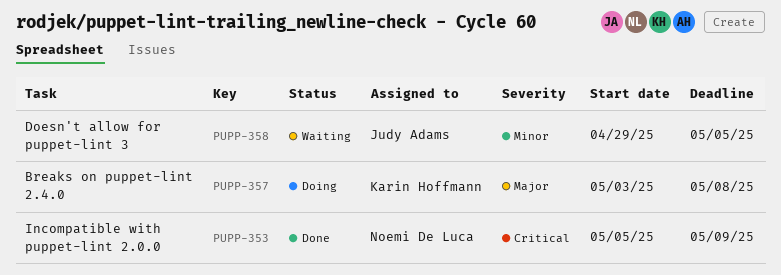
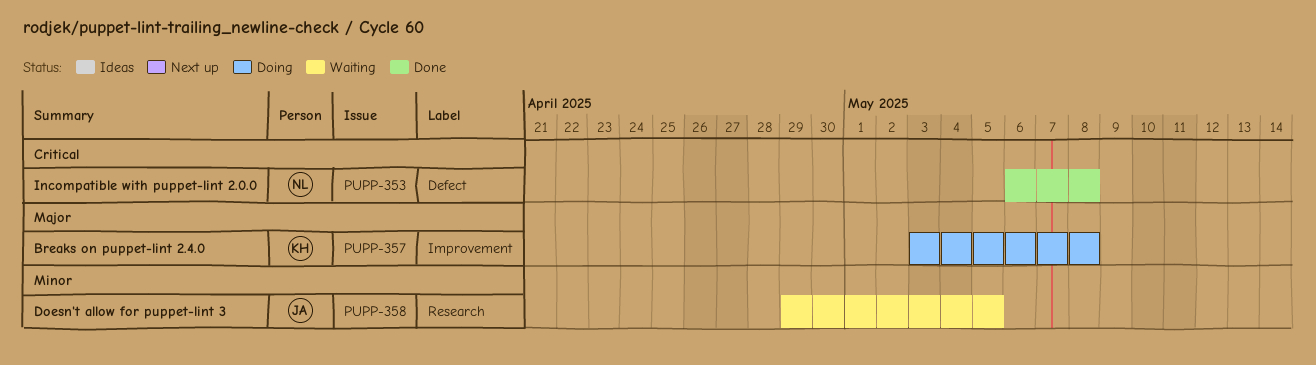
PUPP-353, start: May 5 -> May 6
PUPP-353, due: May 9 -> May 8

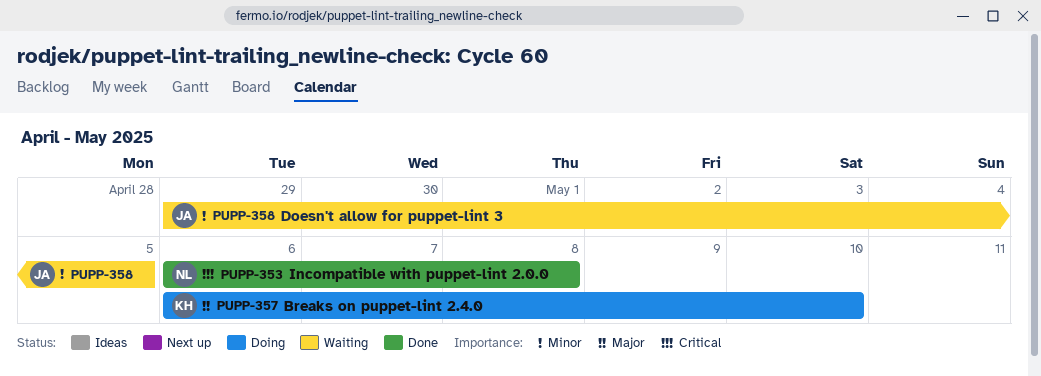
PUPP-357, start: May 3 -> May 6
PUPP-357, due: May 8 -> May 10

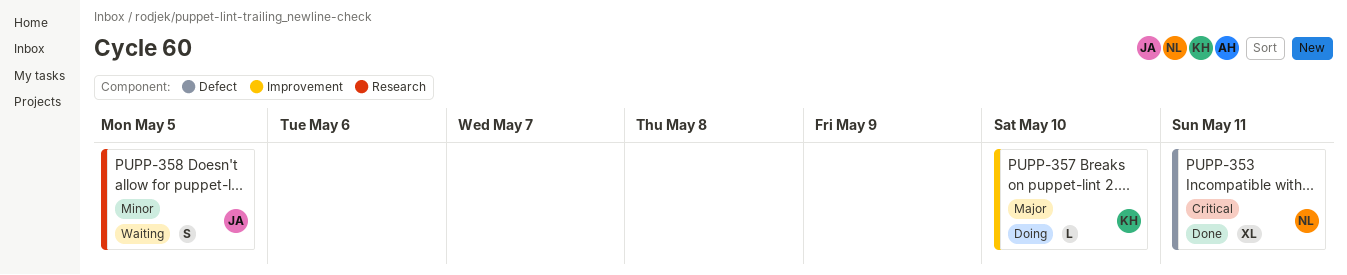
PUPP-353, due: May 8 -> May 11

